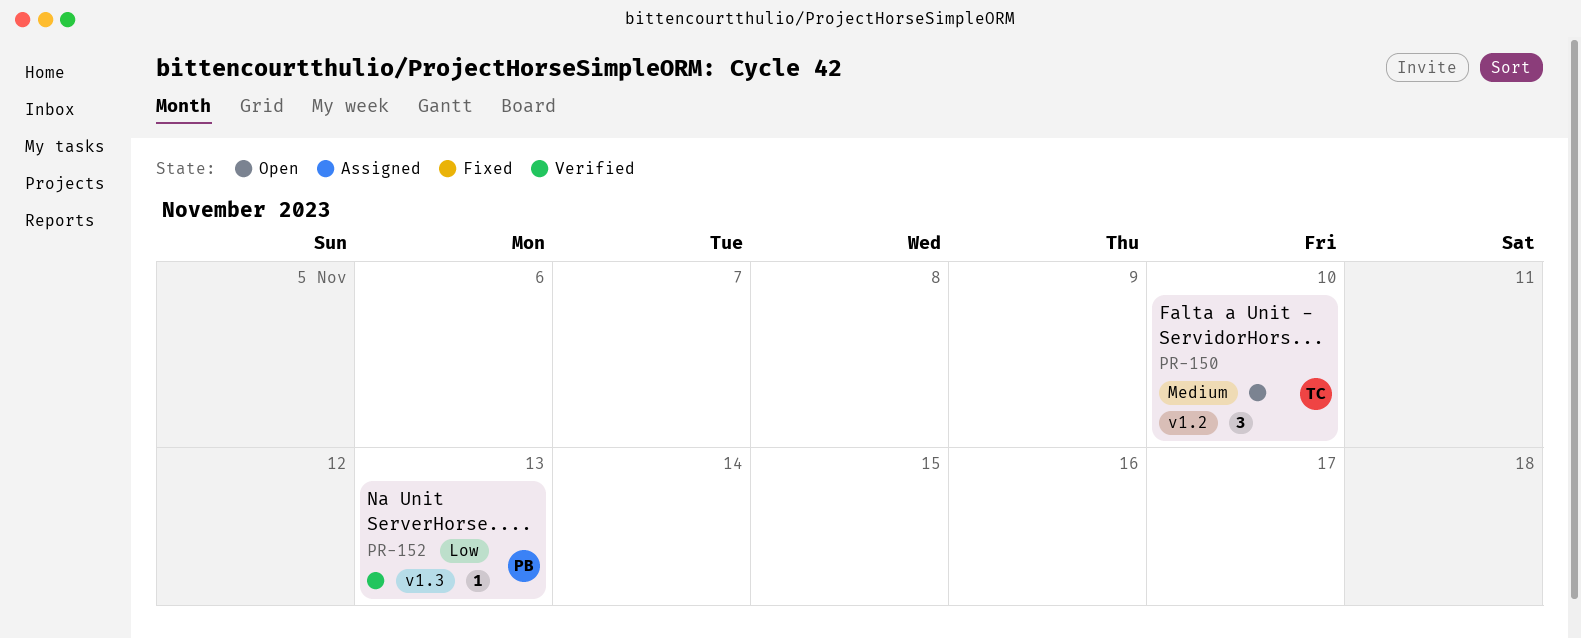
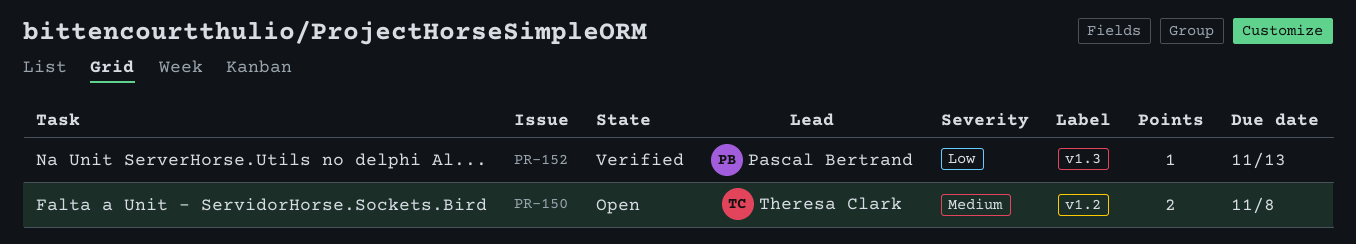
PR-150, estimate: 3 -> 2
PR-150, due: Nov 10 -> Nov 8

